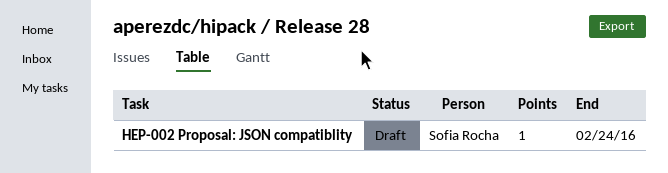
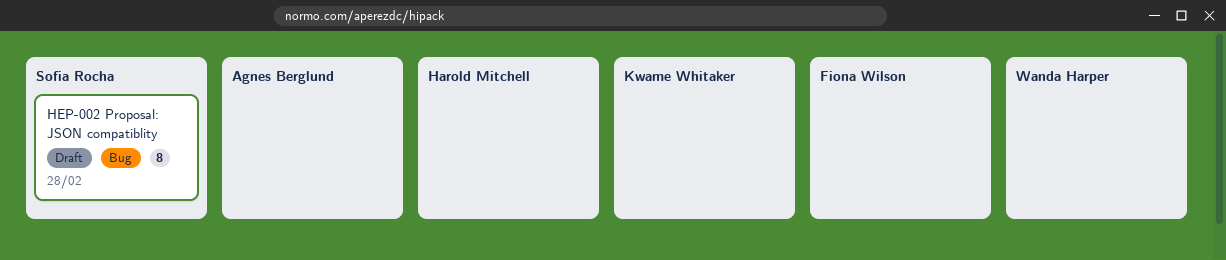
HEP-002 Proposal: JSON compatiblity, estimate: 1 -> 8
HEP-002 Proposal: JSON compatiblity, due: Feb 24 -> Feb 28

